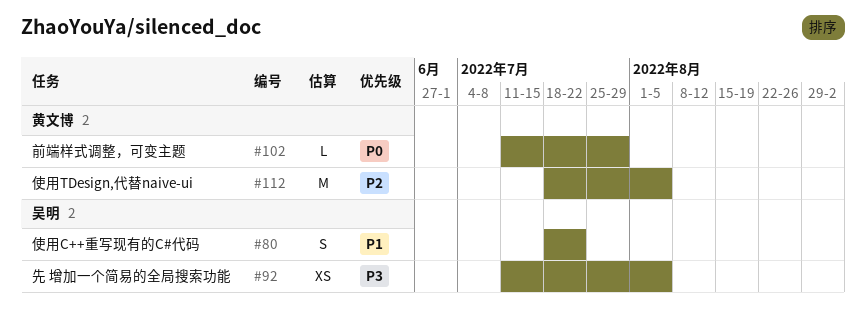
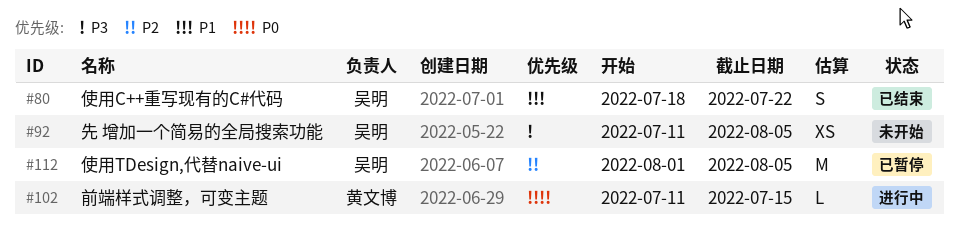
#102, due: Jul 29 -> Jul 15
#112, owner: 黄文博 -> 吴明
#112, start: Jul 18 -> Aug 1

